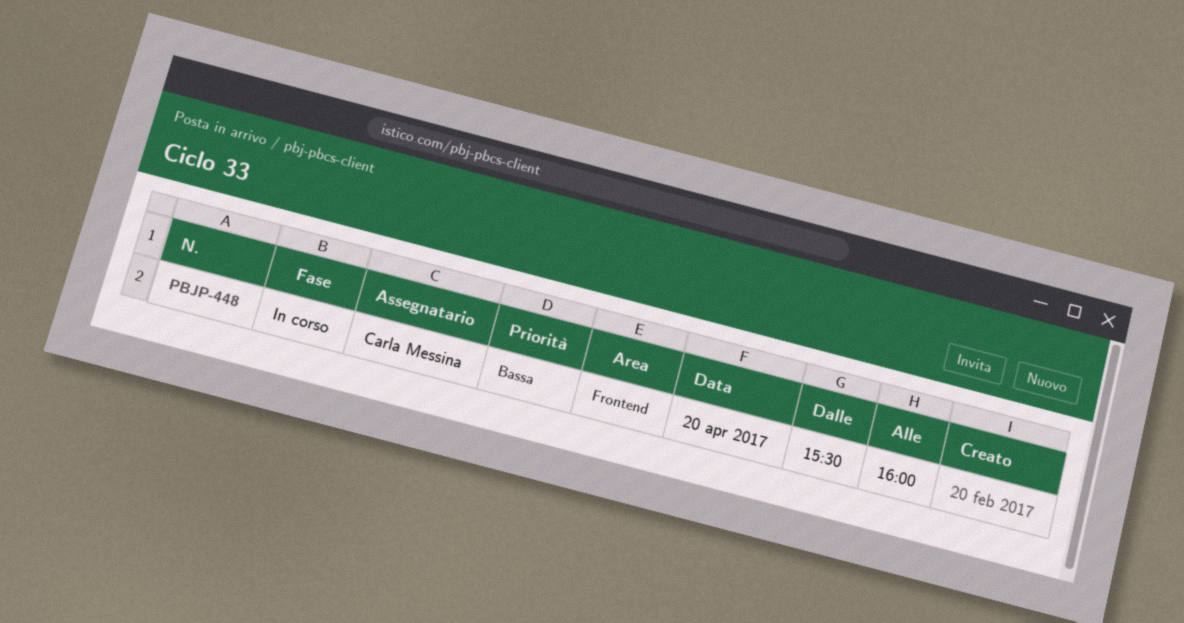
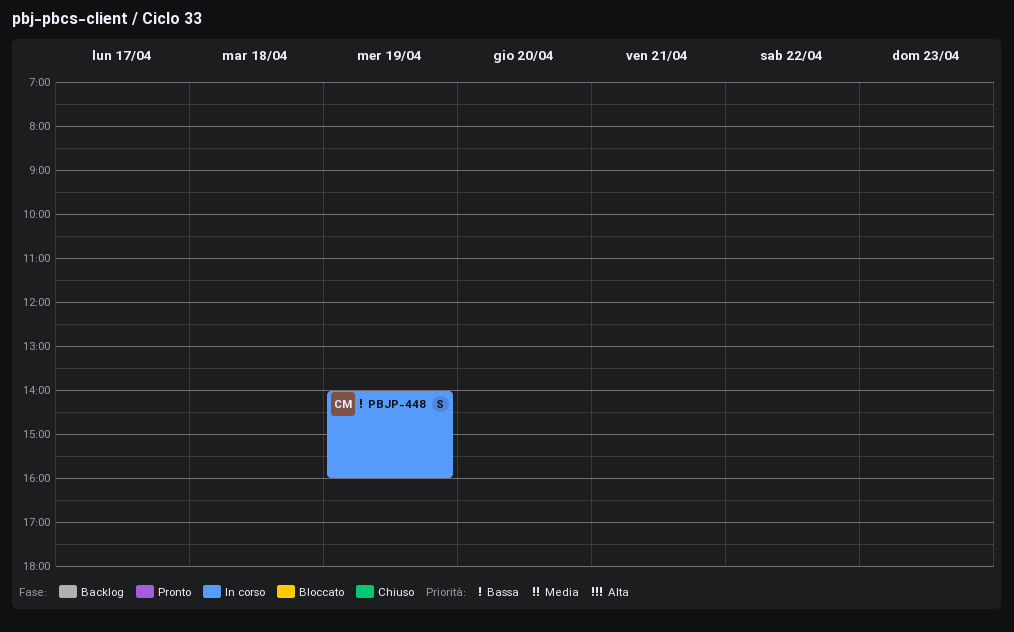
PBJP-448, day: Apr 20 -> Apr 19
PBJP-448, begins: 15:30 -> 14:00

